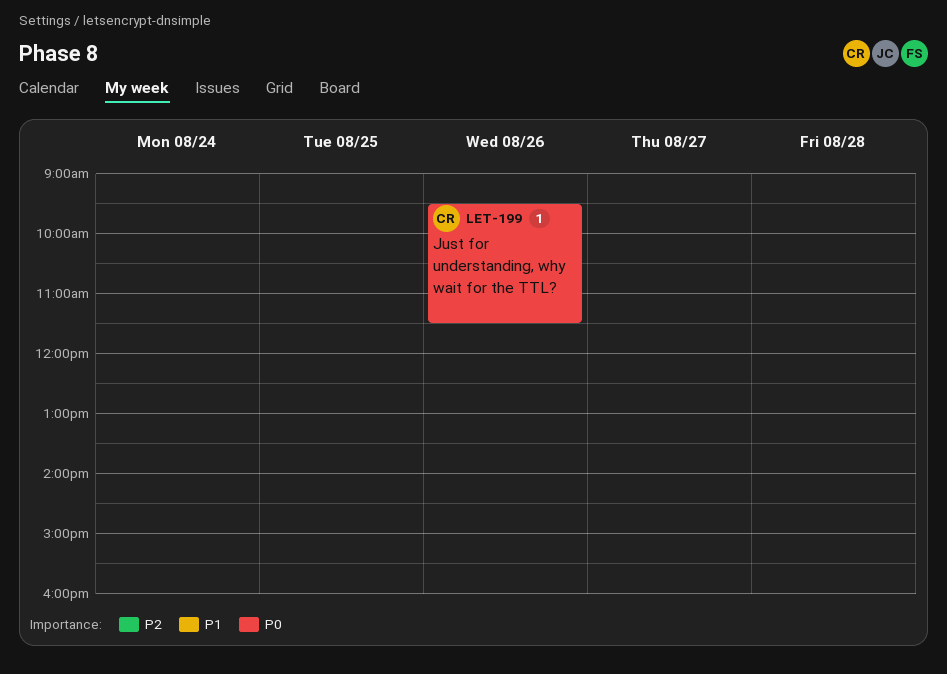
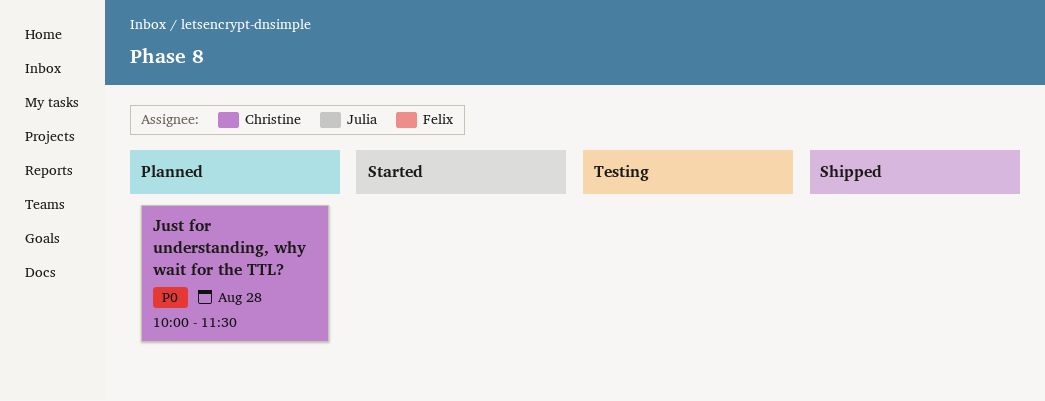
Just for understanding, why wait for the TTL?, day: Aug 26 -> Aug 28
Just for understanding, why wait for the TTL?, begins: 09:30 -> 10:00

